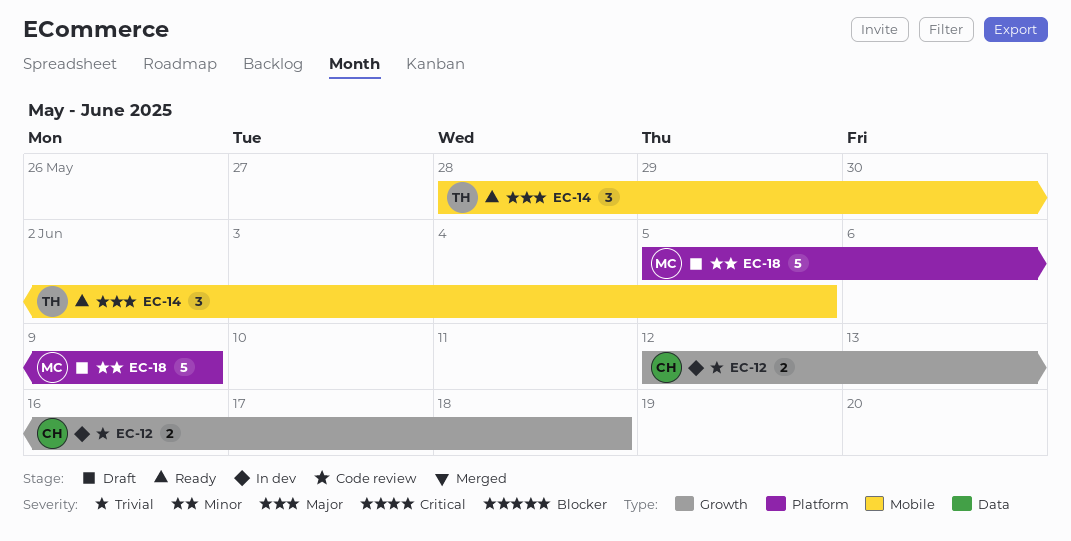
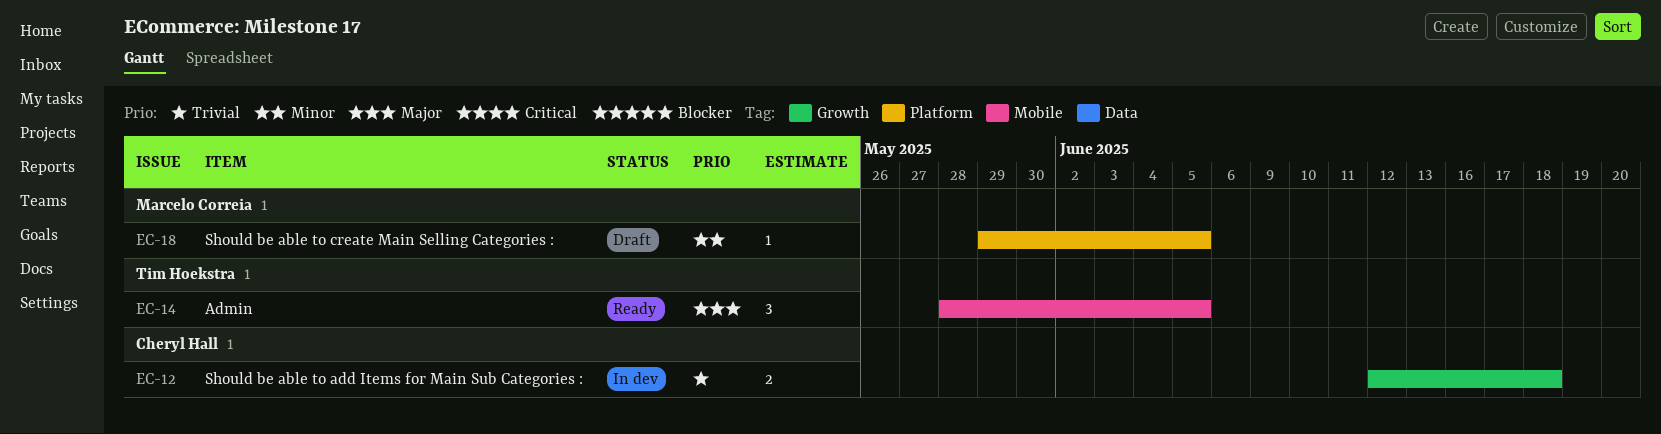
EC-18, estimate: 5 -> 1
EC-18, start: Jun 5 -> May 29
EC-18, due: Jun 9 -> Jun 5

